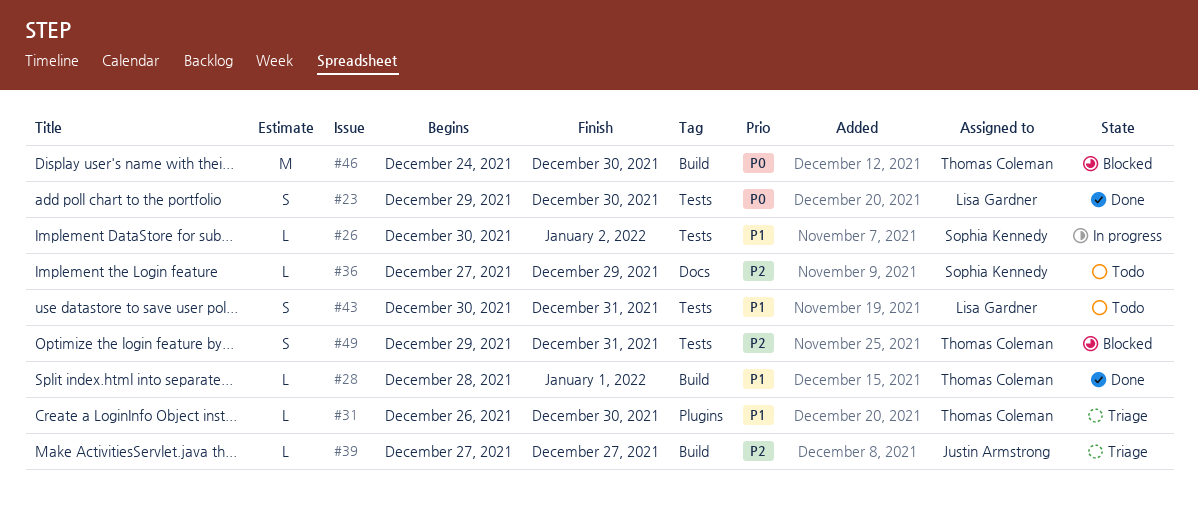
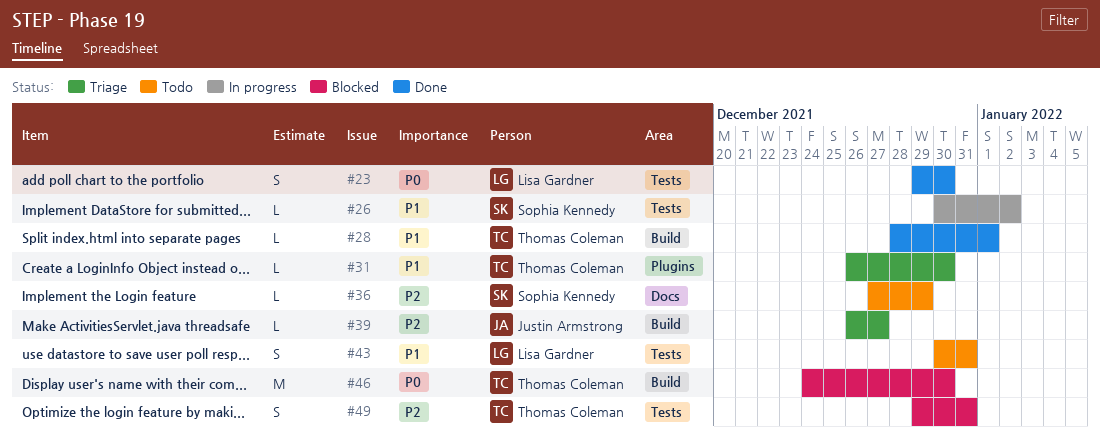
#39, start: Dec 27 -> Dec 26

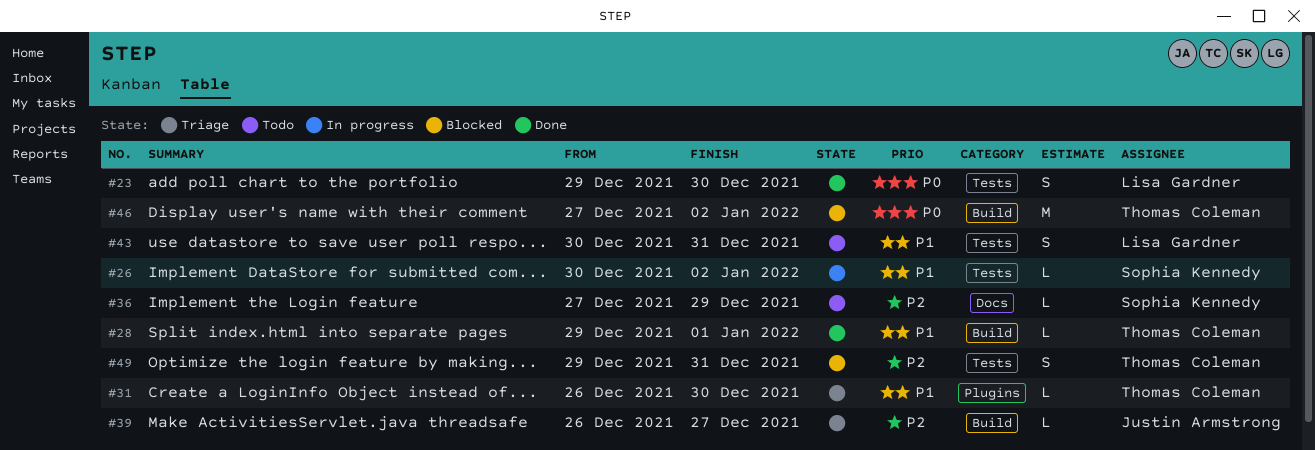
#28, start: Dec 28 -> Dec 29
#46, start: Dec 24 -> Dec 27
#46, due: Dec 30 -> Jan 2

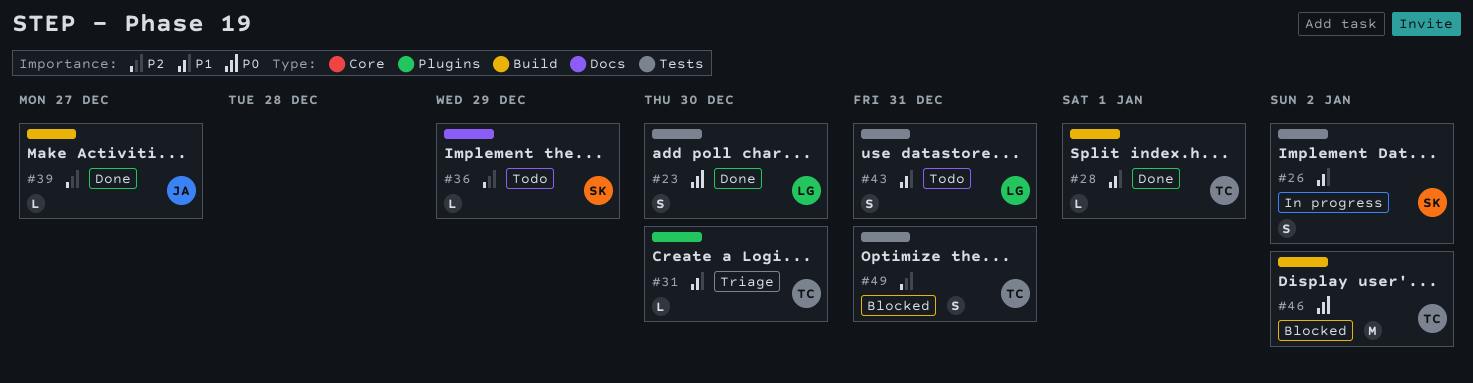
#26, estimate: L -> S
#39, status: Triage -> Done

